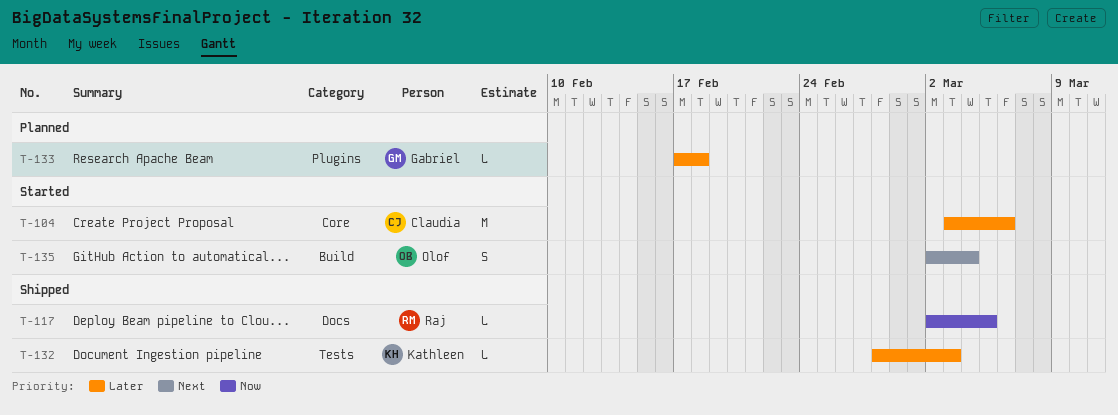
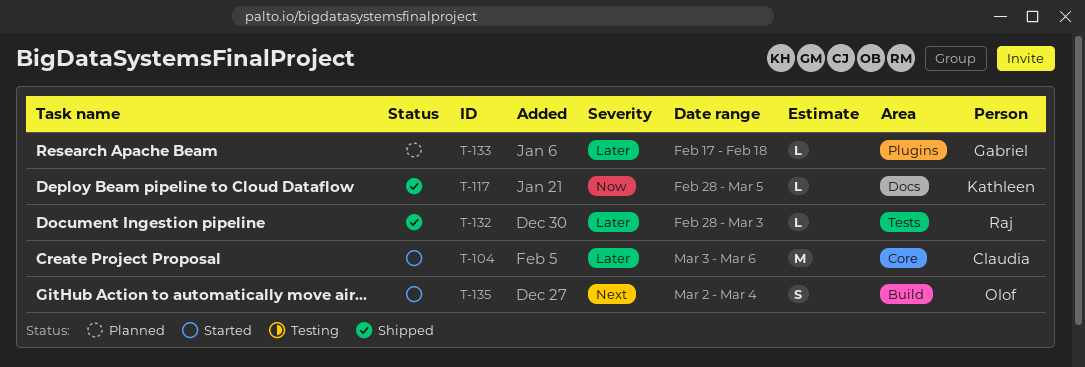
T-117, owner: Raj -> Kathleen
T-117, start: Mar 2 -> Feb 28
T-132, owner: Kathleen -> Raj

